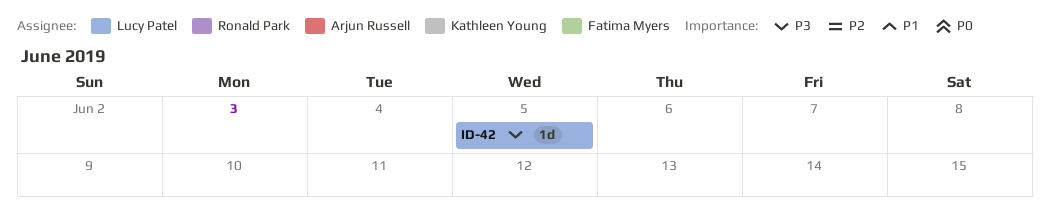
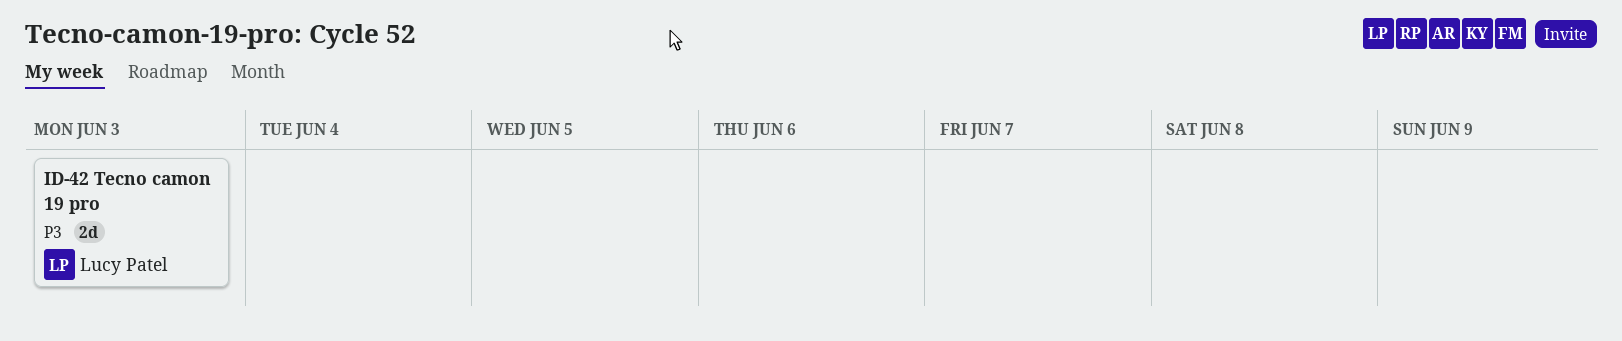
ID-42, estimate: 1d -> 2d
ID-42, due: Jun 5 -> Jun 3

